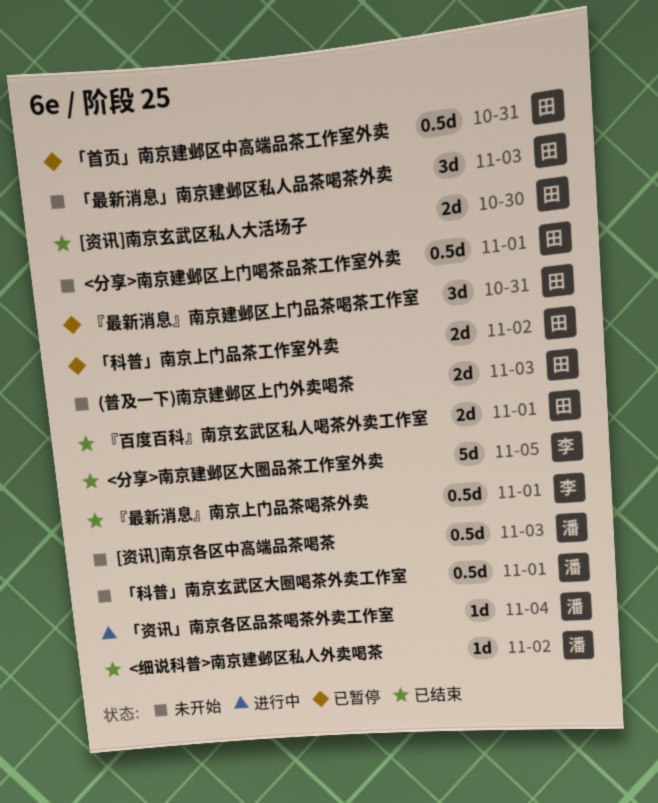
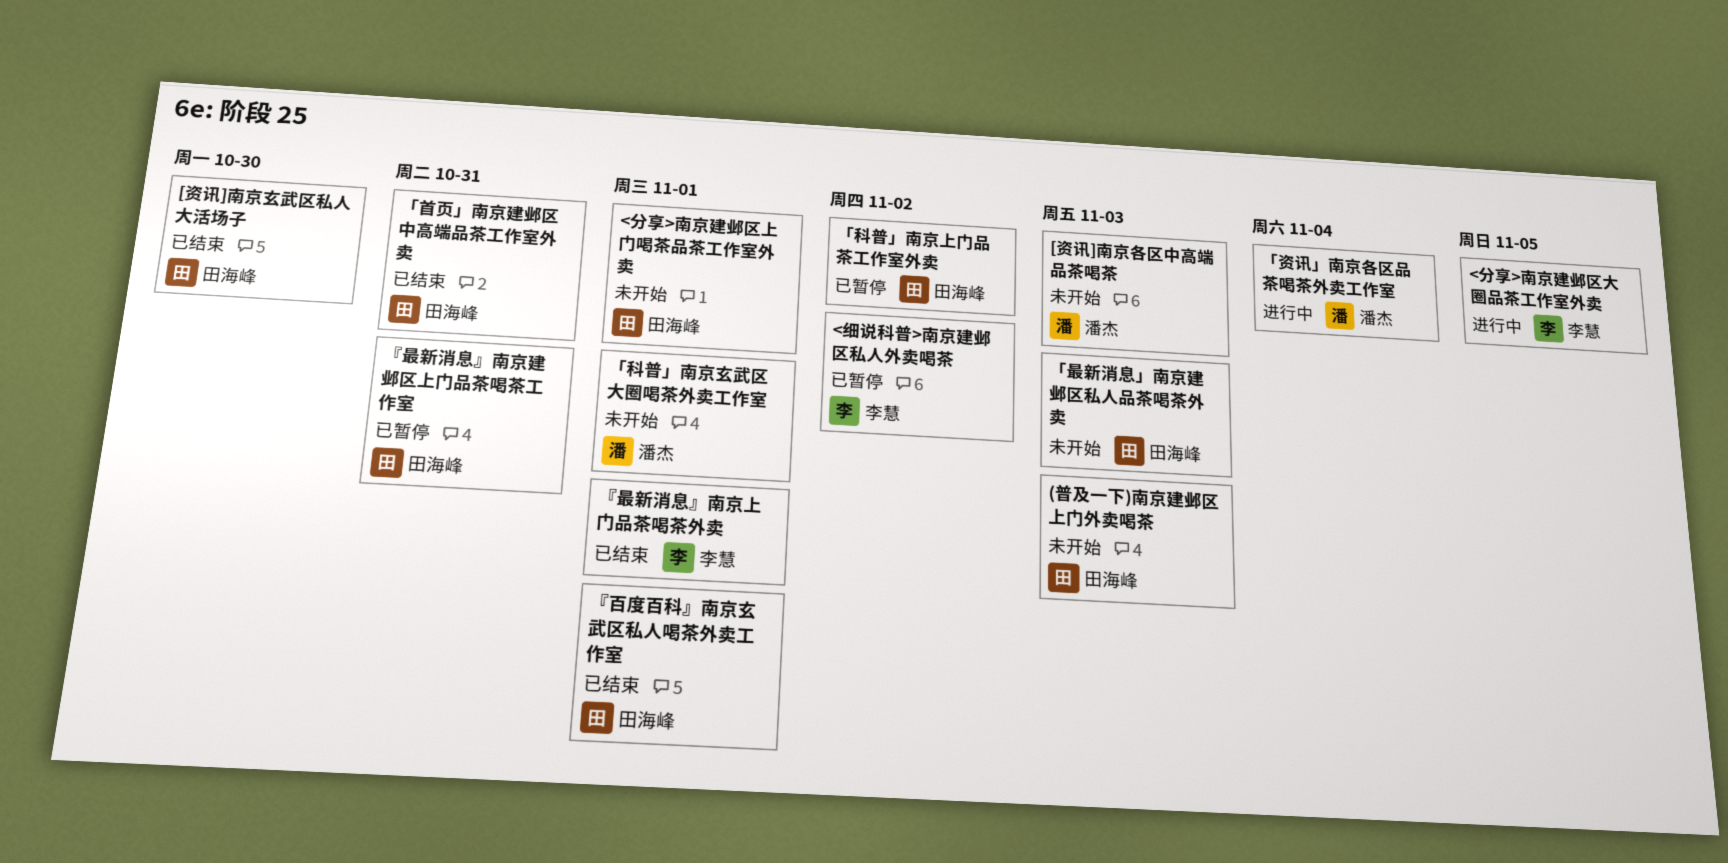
<分享>南京建邺区大圈品茶工作室外卖, status: 已结束 -> 进行中
<细说科普>南京建邺区私人外卖喝茶, status: 已结束 -> 已暂停
<细说科普>南京建邺区私人外卖喝茶, owner: 潘杰 -> 李慧
「首页」南京建邺区中高端品茶工作室外卖, status: 已暂停 -> 已结束

